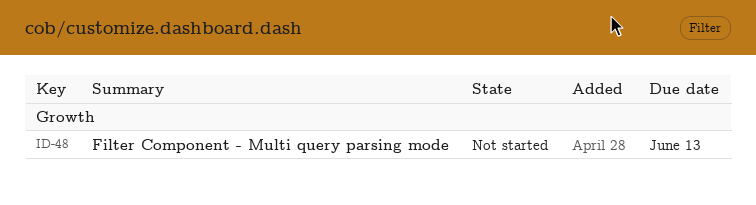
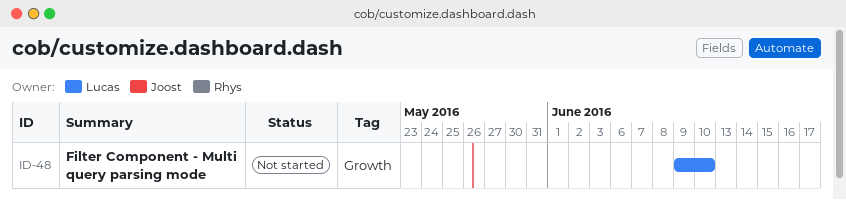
ID-48, due: Jun 13 -> Jun 10

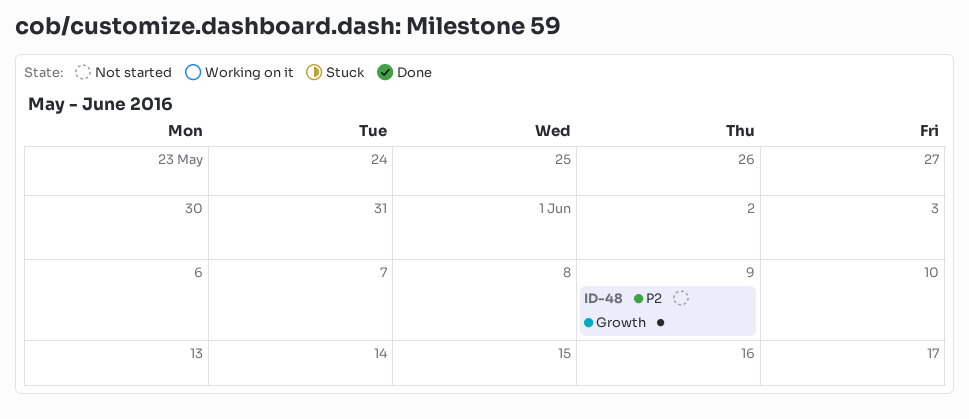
ID-48, due: Jun 10 -> Jun 9

